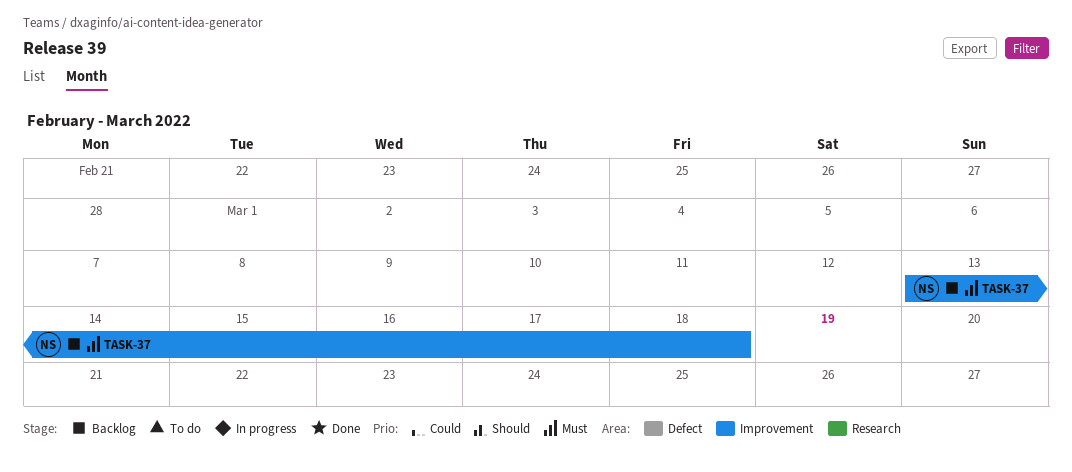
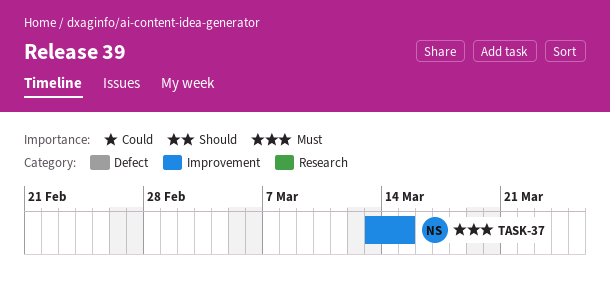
TASK-37, due: Mar 18 -> Mar 15

